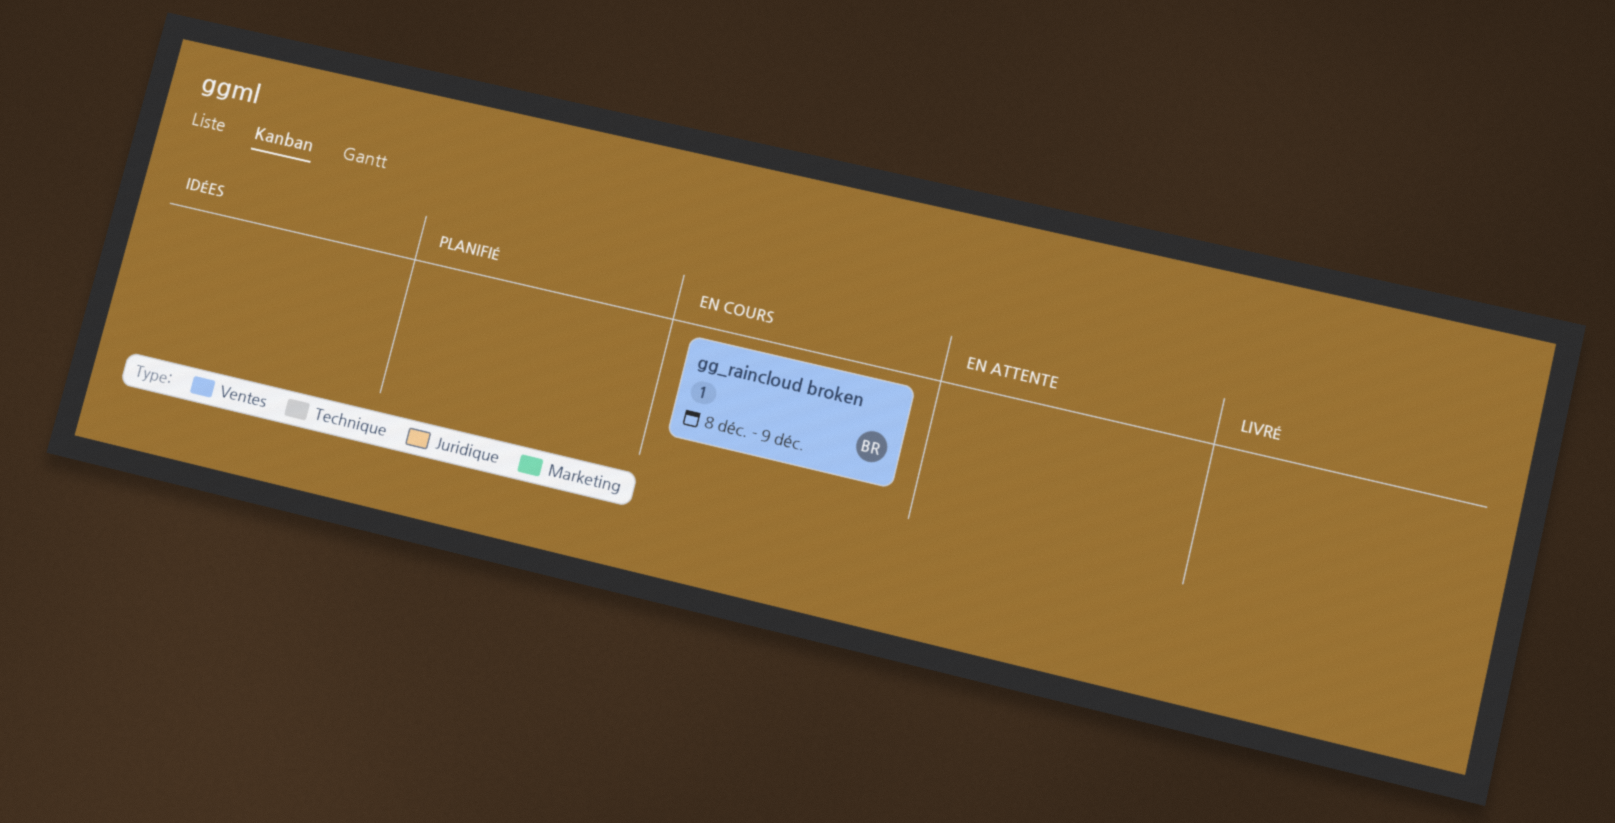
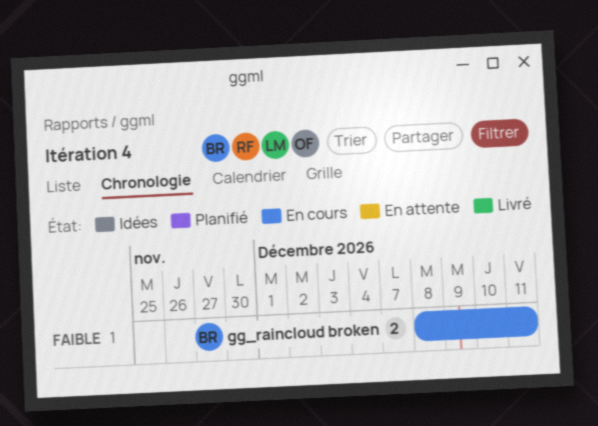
gg_raincloud broken, estimate: 1 -> 2
gg_raincloud broken, due: Dec 9 -> Dec 11

